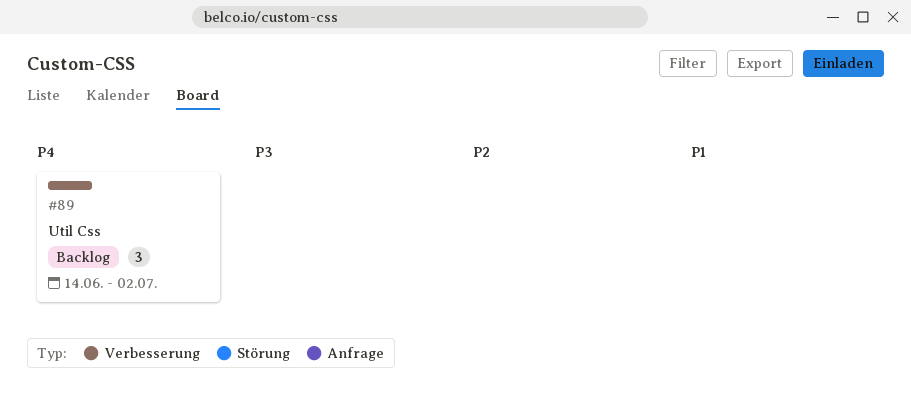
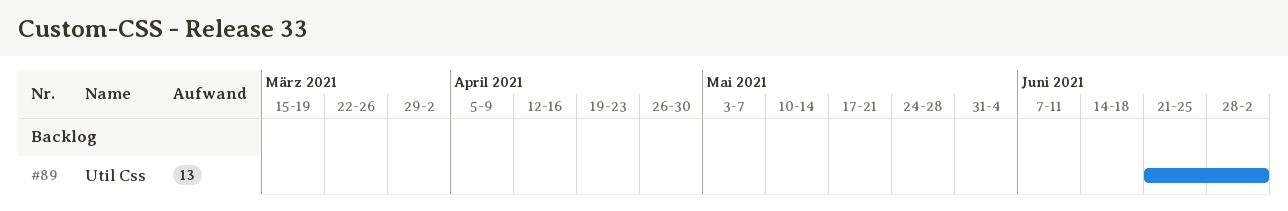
#89, estimate: 3 -> 13
#89, start: Jun 14 -> Jun 21

